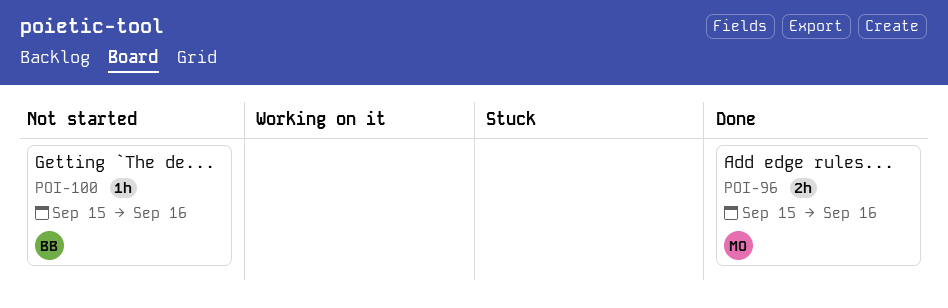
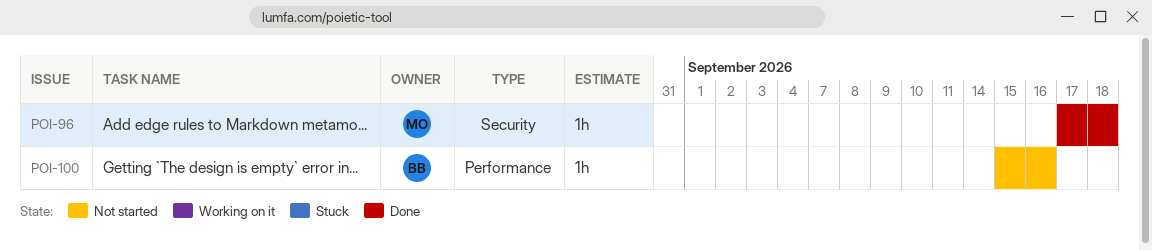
POI-96, estimate: 2h -> 1h
POI-96, start: Sep 15 -> Sep 17
POI-96, due: Sep 16 -> Sep 18

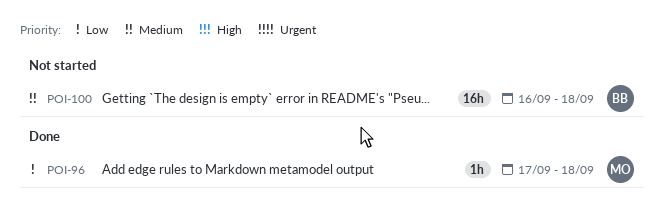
POI-100, estimate: 1h -> 16h
POI-100, start: Sep 15 -> Sep 16
POI-100, due: Sep 16 -> Sep 18

